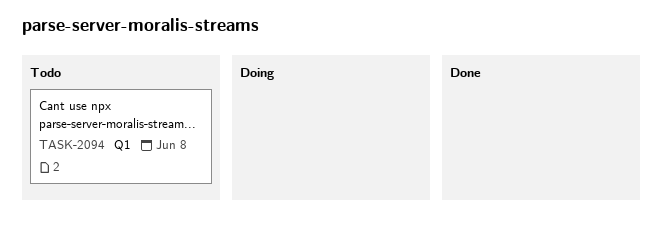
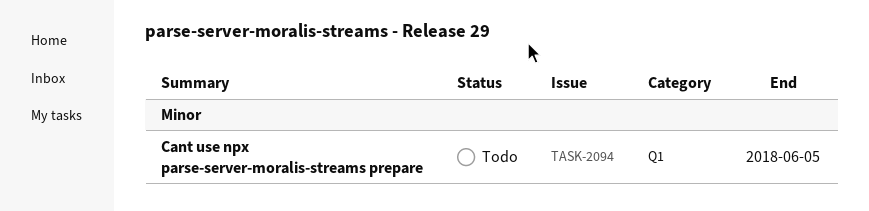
TASK-2094, due: Jun 8 -> Jun 5

